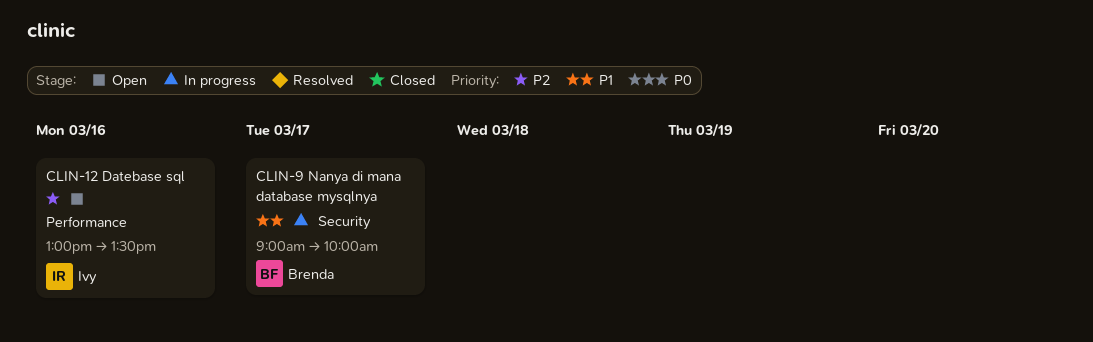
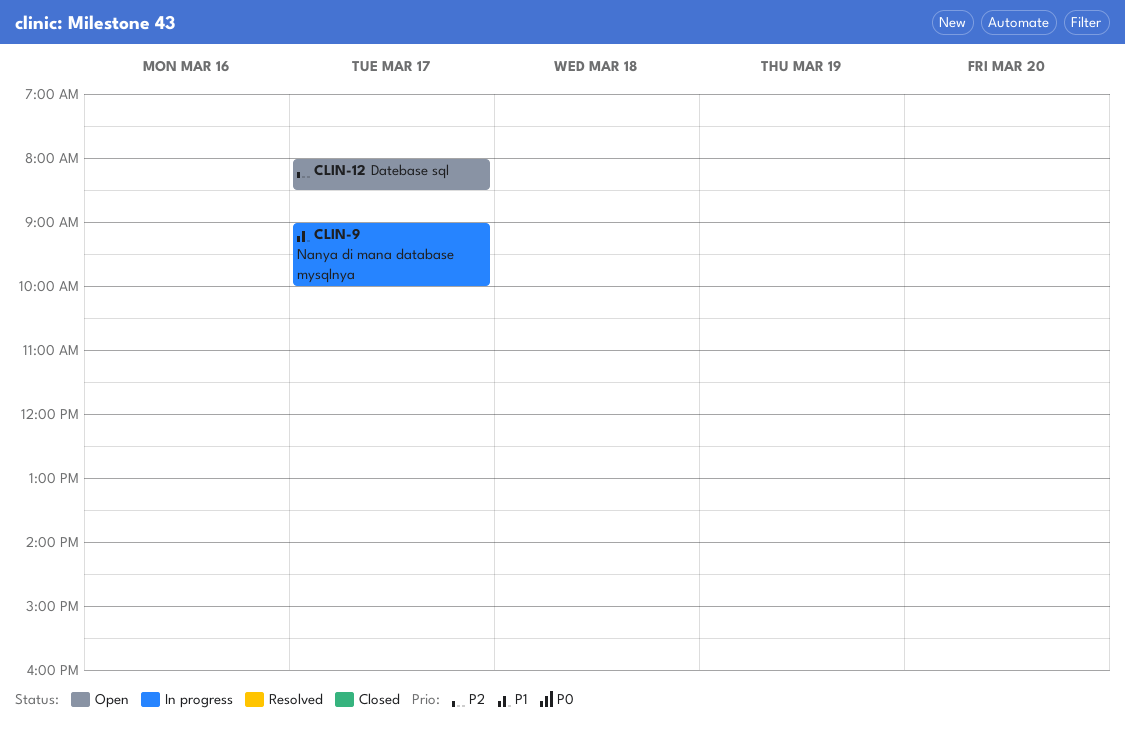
CLIN-12, day: Mar 16 -> Mar 17
CLIN-12, begins: 13:00 -> 08:00
CLIN-12, ends: 13:30 -> 08:30

